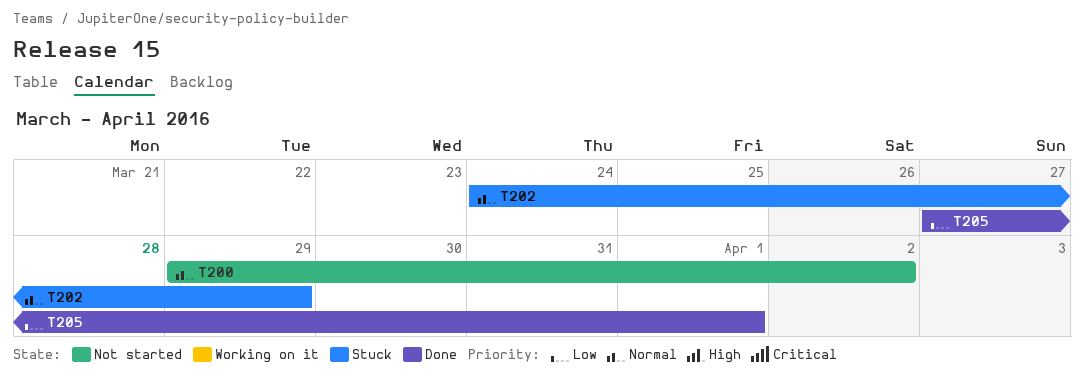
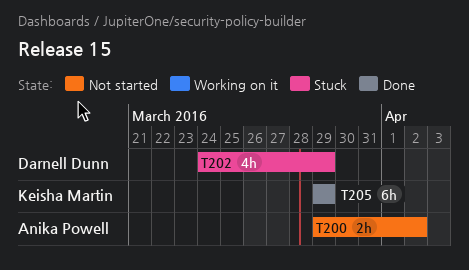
T205, start: Mar 27 -> Mar 29
T205, due: Apr 1 -> Mar 29

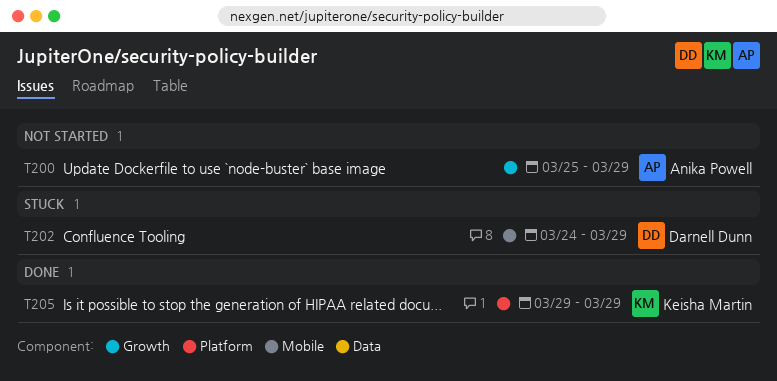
T200, start: Mar 29 -> Mar 25
T200, due: Apr 2 -> Mar 29

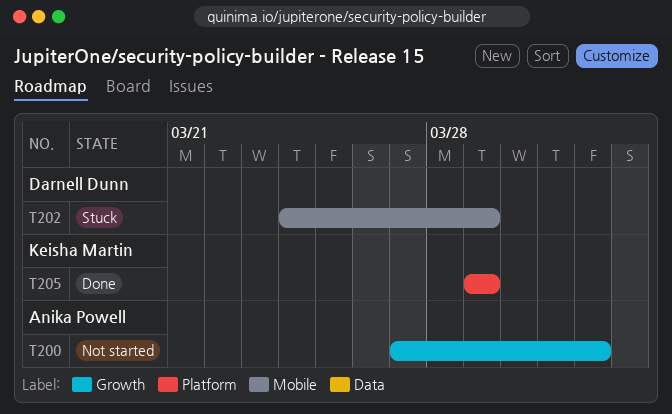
T200, start: Mar 25 -> Mar 27
T200, due: Mar 29 -> Apr 1

